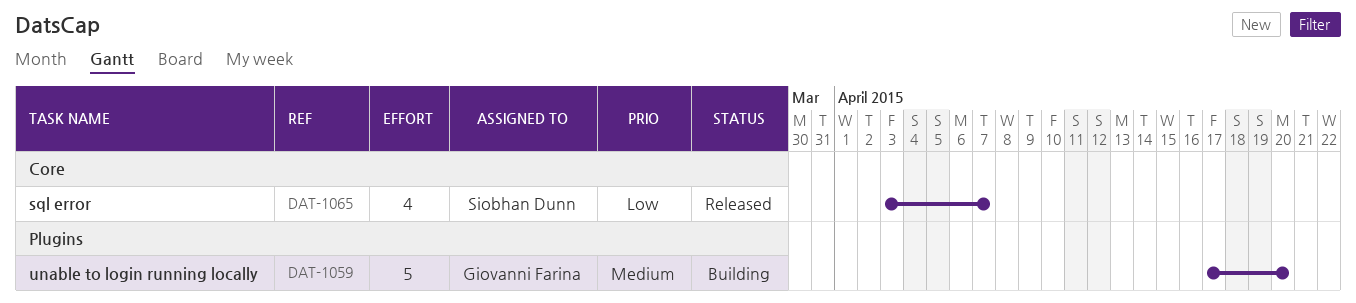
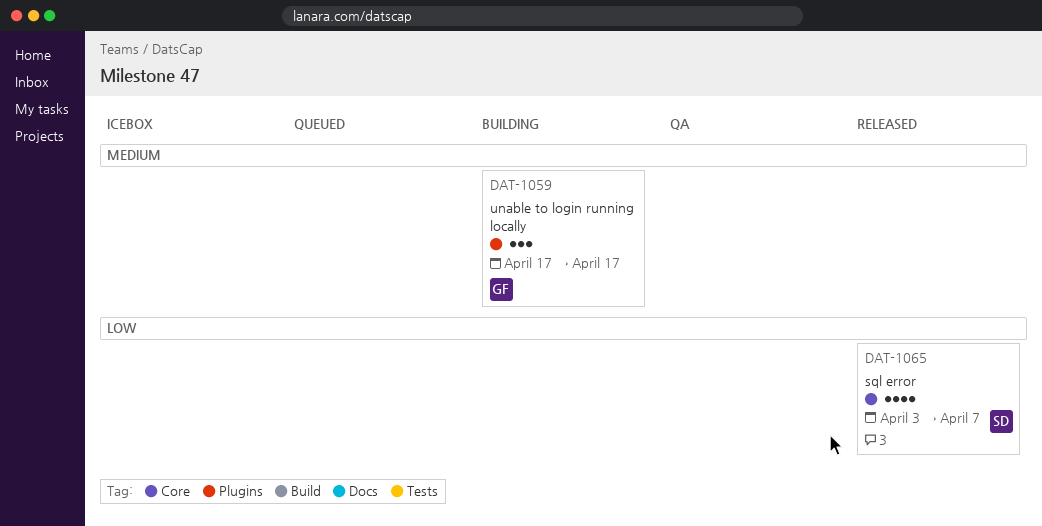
DAT-1059, estimate: 5 -> 3
DAT-1059, due: Apr 20 -> Apr 17

